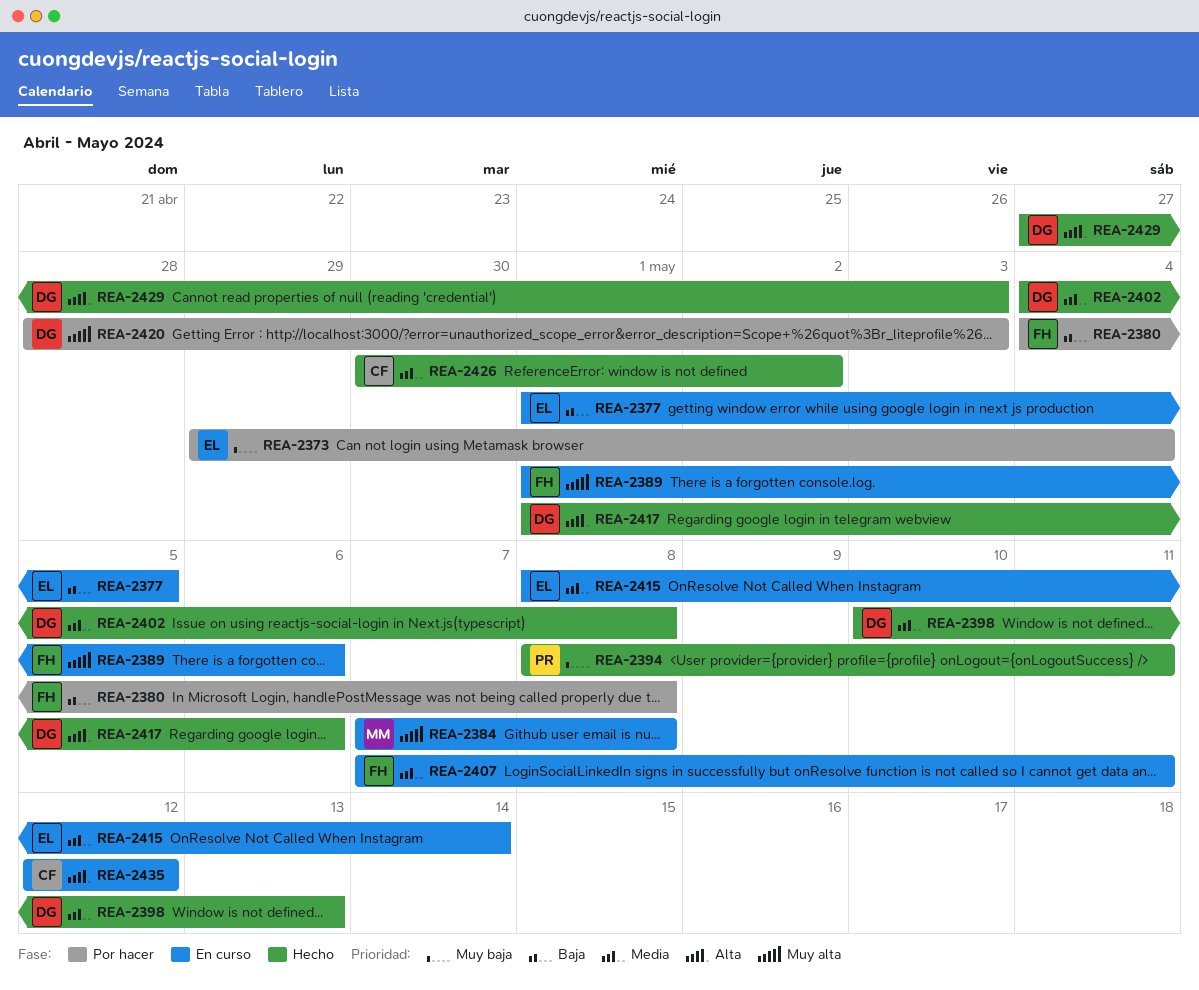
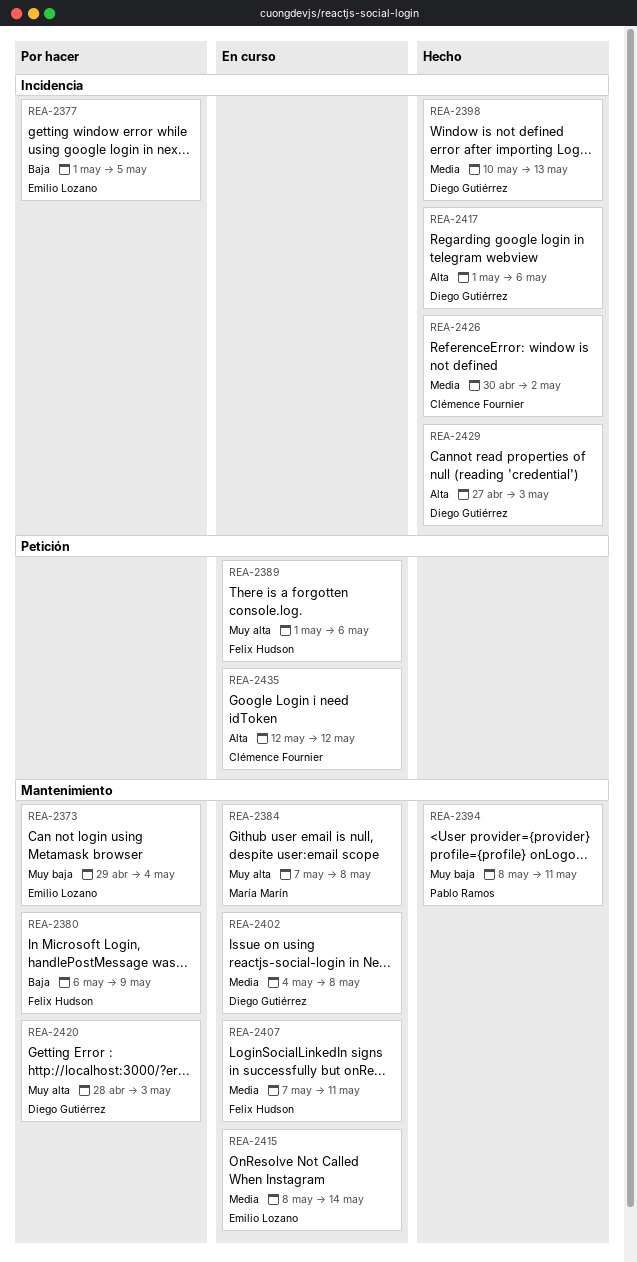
REA-2377, status: En curso -> Por hacer
REA-2380, start: May 4 -> May 6
REA-2380, due: May 8 -> May 9
REA-2402, status: Hecho -> En curso

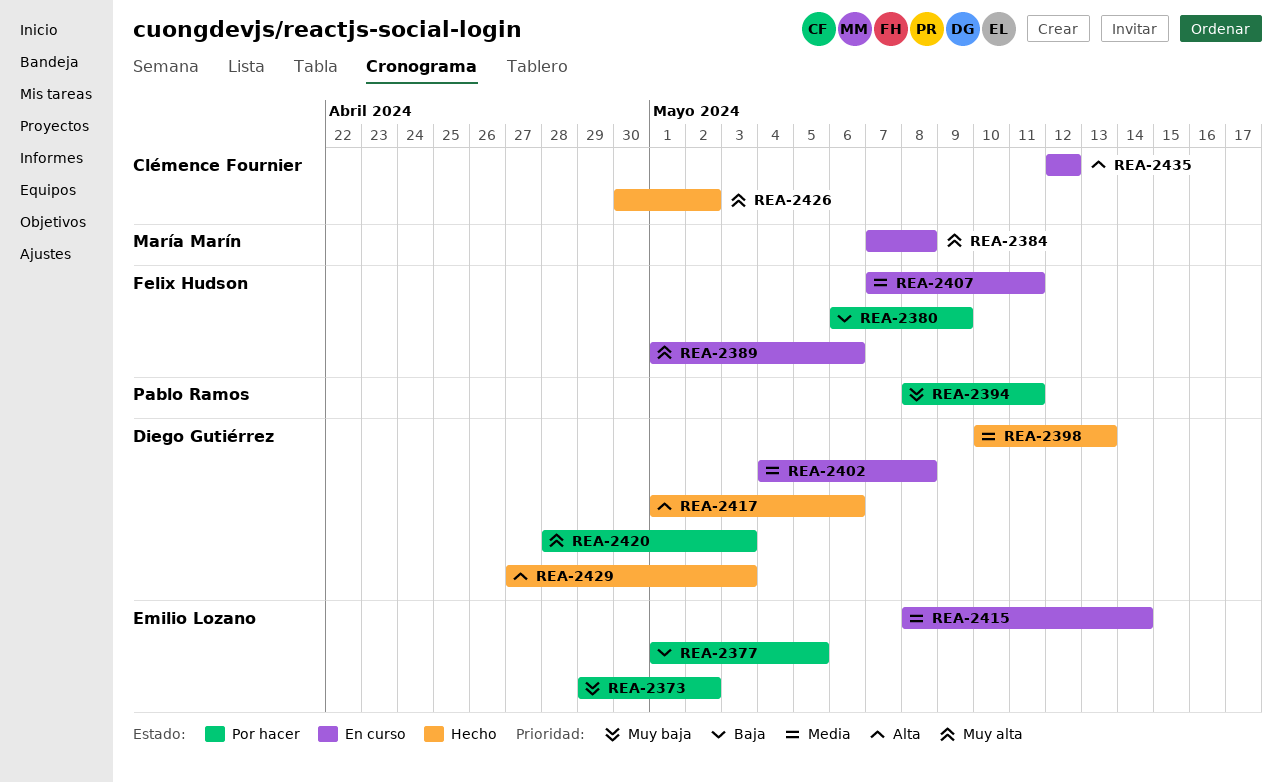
REA-2373, due: May 4 -> May 2
REA-2394, status: Hecho -> Por hacer
REA-2426, priority: Media -> Muy alta

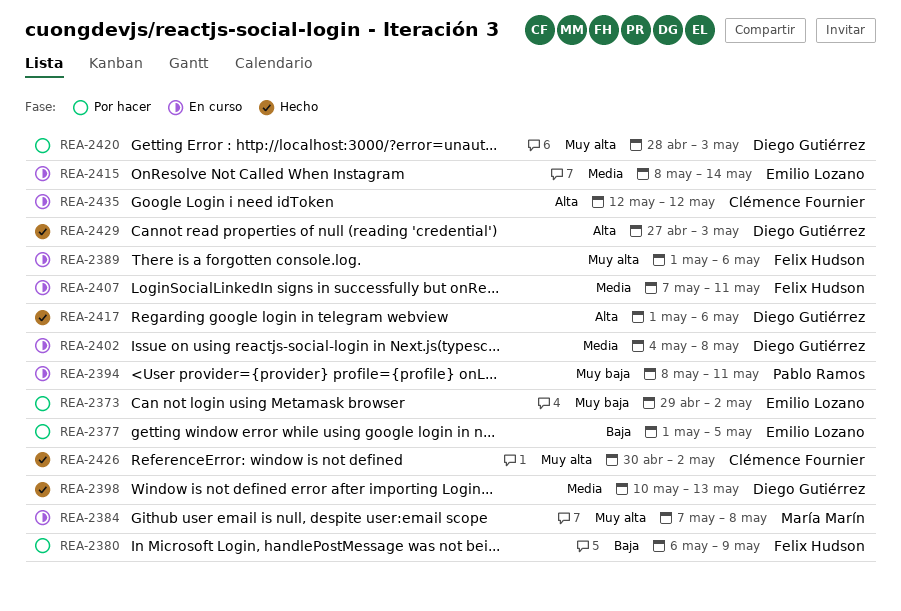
REA-2394, status: Por hacer -> En curso

